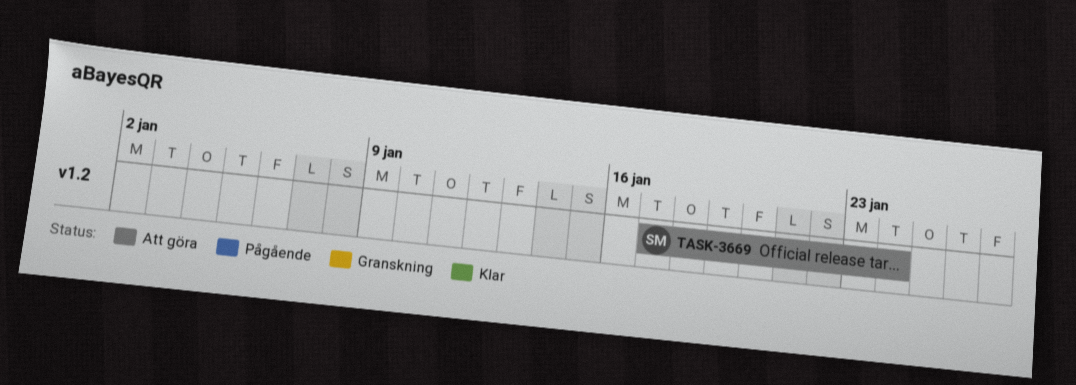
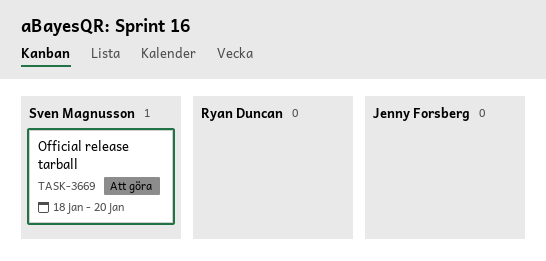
TASK-3669, start: Jan 17 -> Jan 18
TASK-3669, due: Jan 24 -> Jan 20

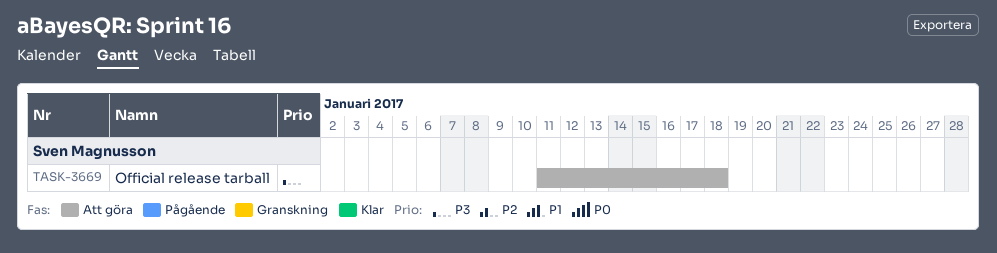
TASK-3669, start: Jan 18 -> Jan 11
TASK-3669, due: Jan 20 -> Jan 18

